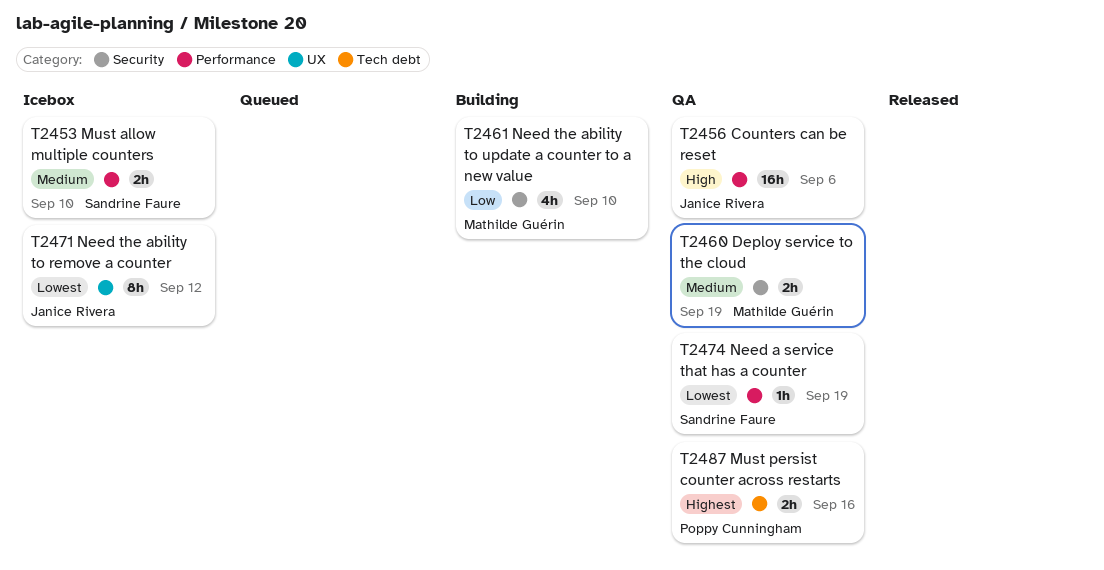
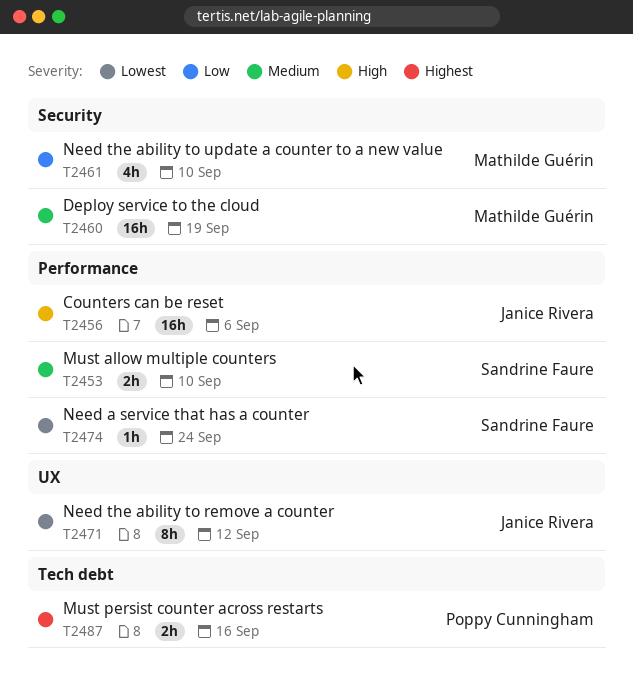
T2460, estimate: 2h -> 16h
T2474, due: Sep 19 -> Sep 24

